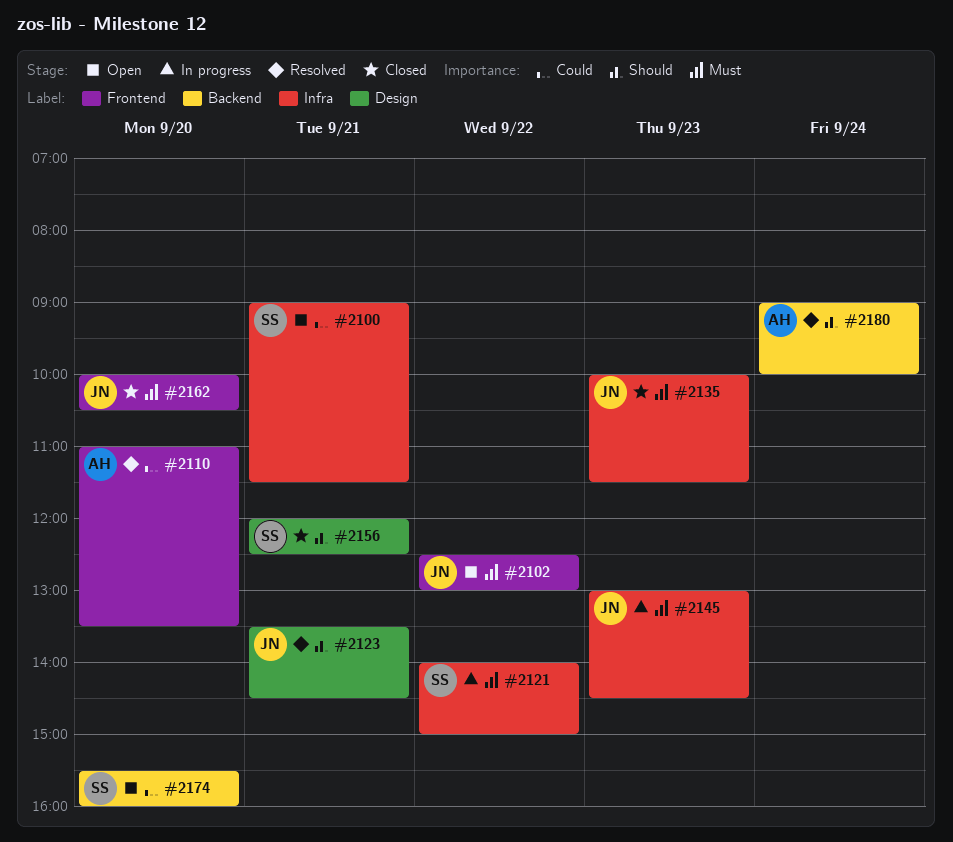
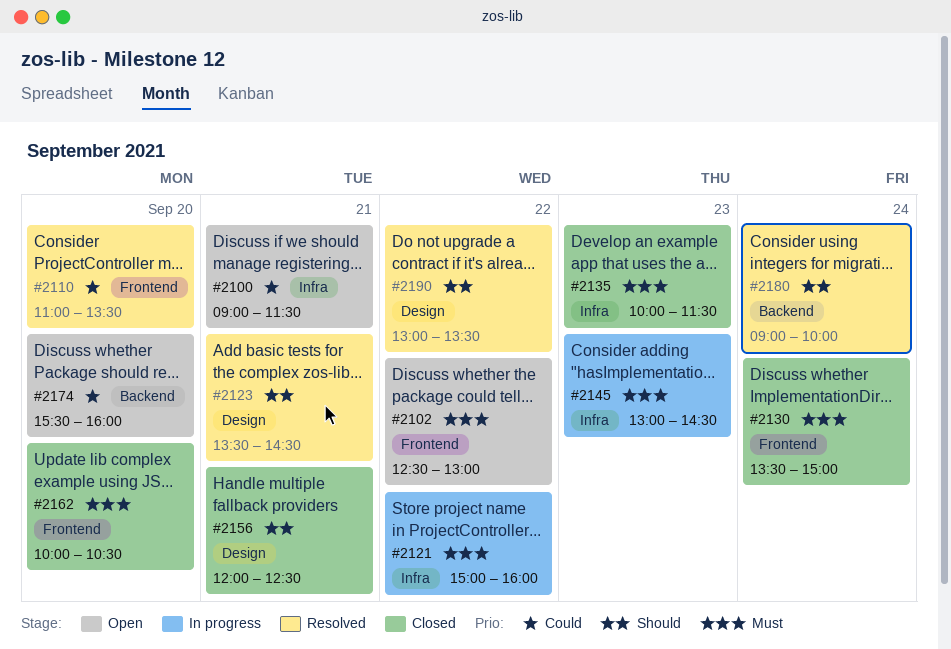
#2121, begins: 14:00 -> 15:00
#2121, ends: 15:00 -> 16:00
#2130: none -> present
#2190: none -> present

